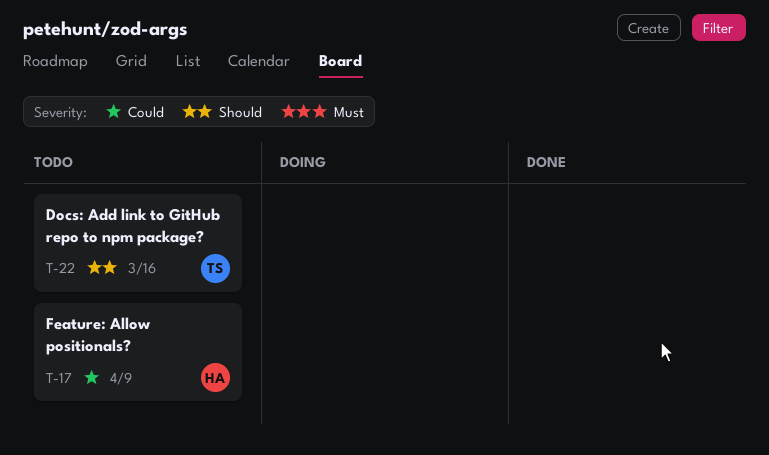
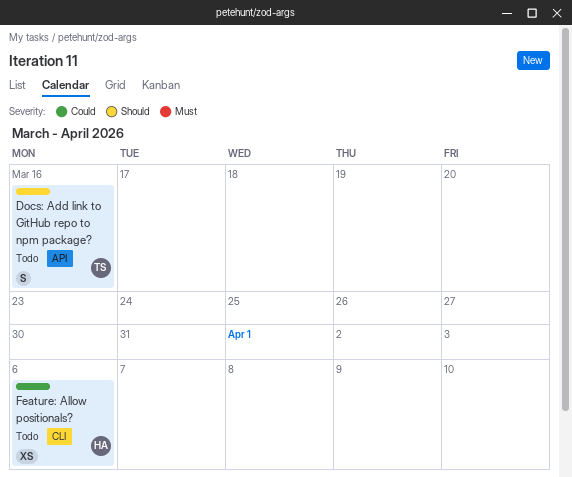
Feature: Allow positionals?, due: Apr 9 -> Apr 6

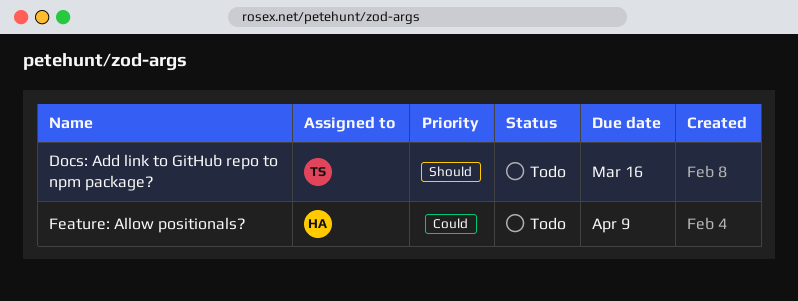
Feature: Allow positionals?, due: Apr 6 -> Apr 9

